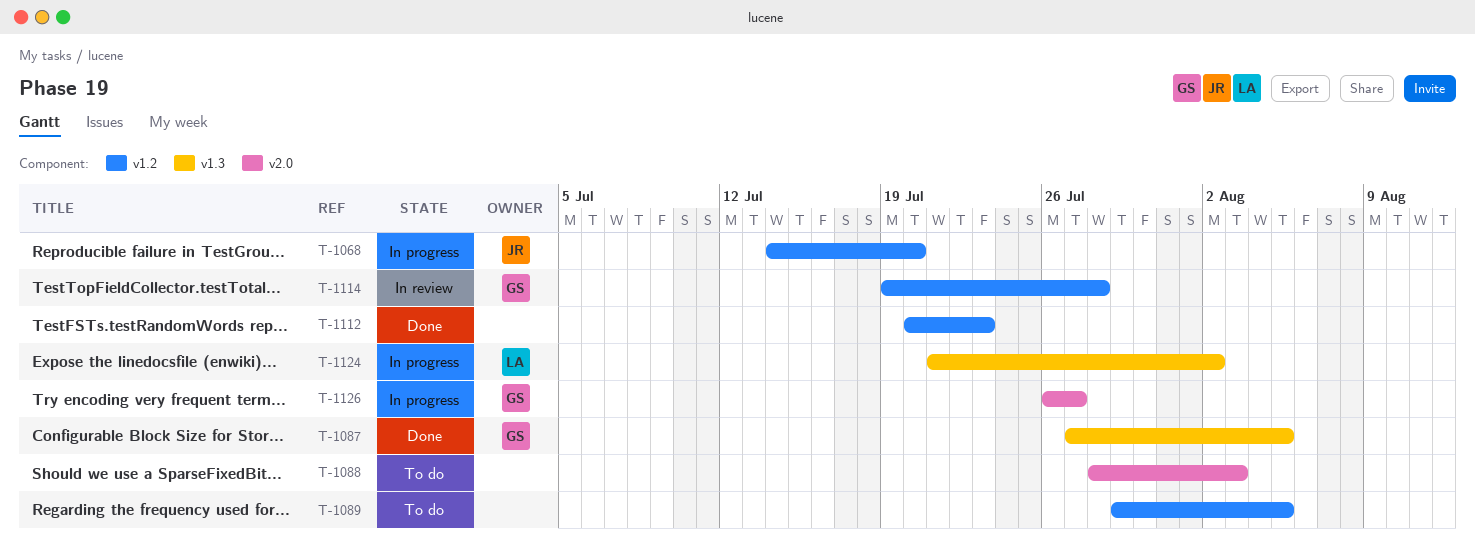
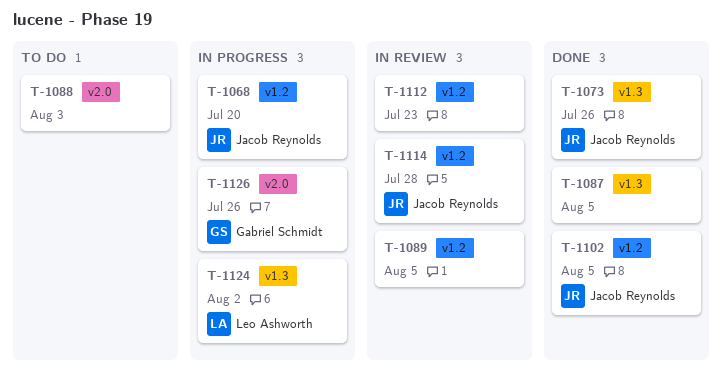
T-1073: none -> present
T-1087, owner: Gabriel Schmidt -> none
T-1089, status: To do -> In review
T-1102: none -> present
T-1112, status: Done -> In review
T-1114, owner: Gabriel Schmidt -> Jacob Reynolds
T-1126, due: Jul 27 -> Jul 26

